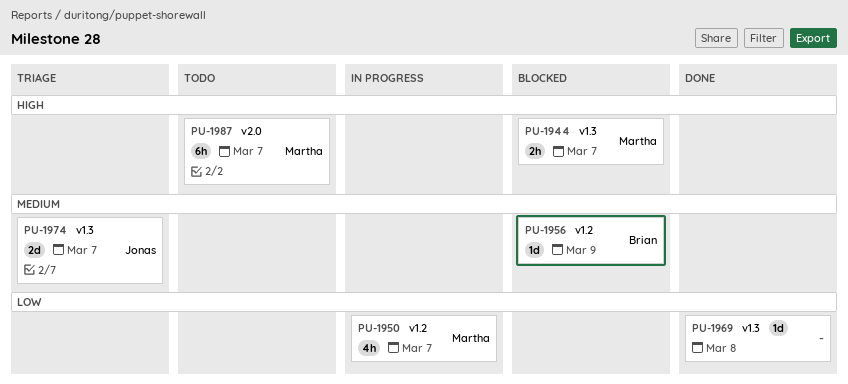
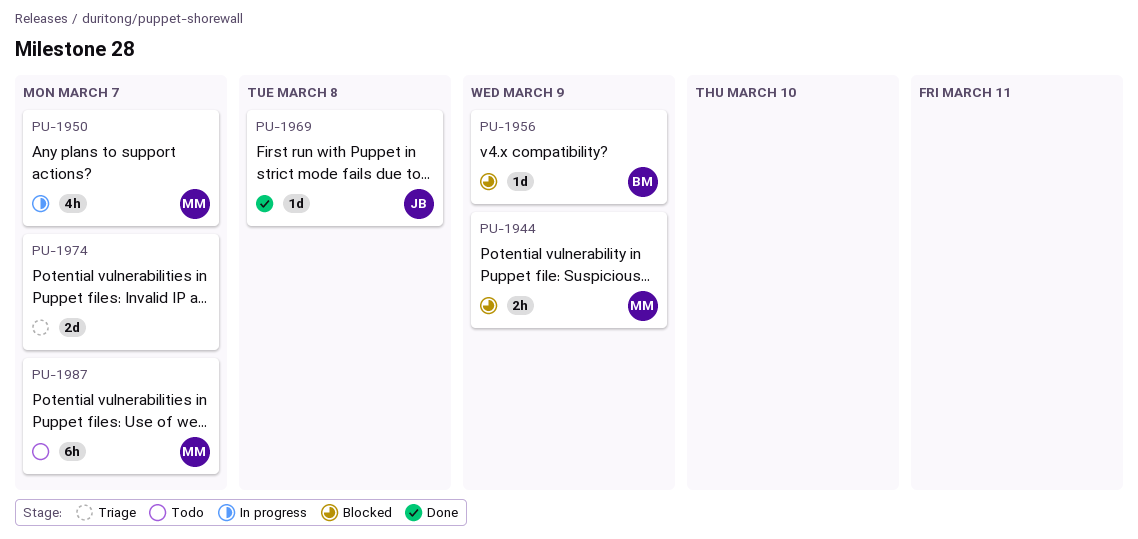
PU-1944, due: Mar 7 -> Mar 9
PU-1969, owner: none -> Jonas
PU-1974, owner: Jonas -> none

